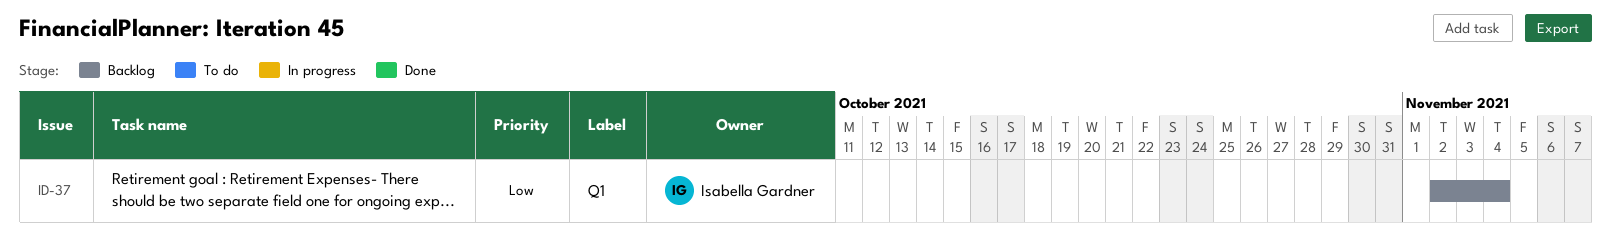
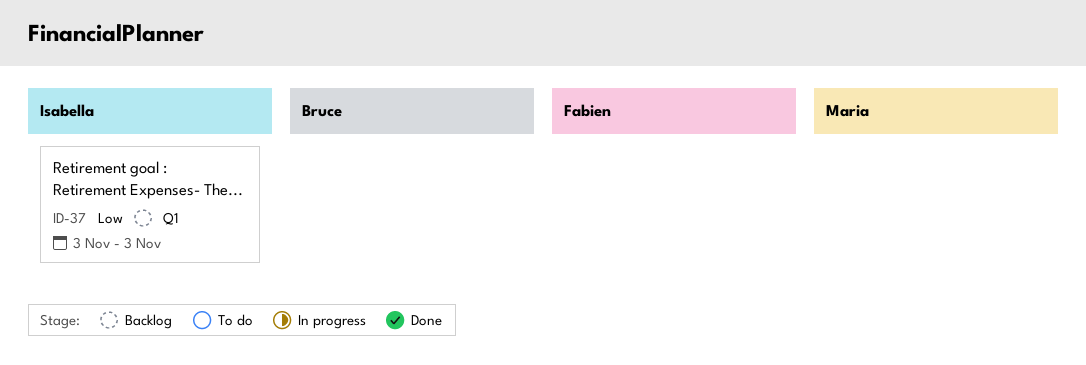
ID-37, start: Nov 2 -> Nov 3
ID-37, due: Nov 4 -> Nov 3

